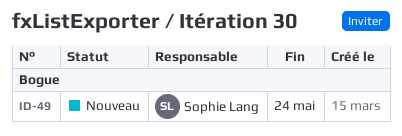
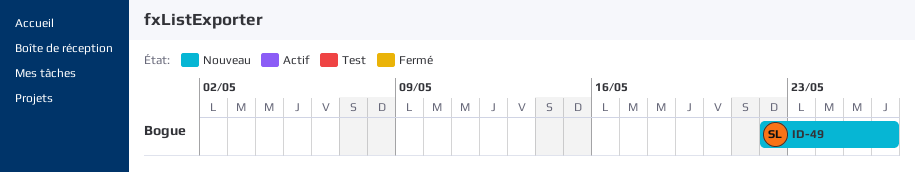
ID-49, due: May 24 -> May 26

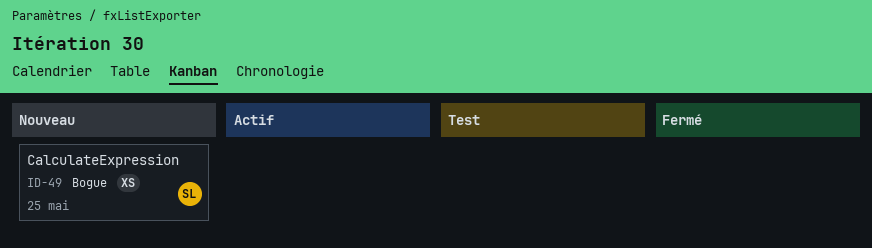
ID-49, due: May 26 -> May 25

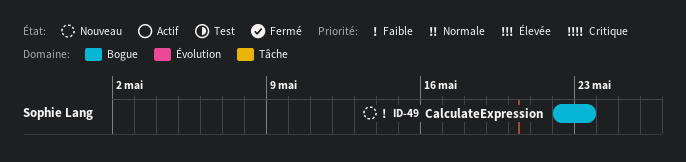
ID-49, due: May 25 -> May 23

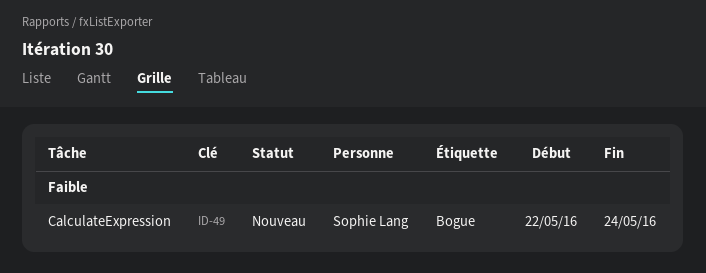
ID-49, due: May 23 -> May 24

